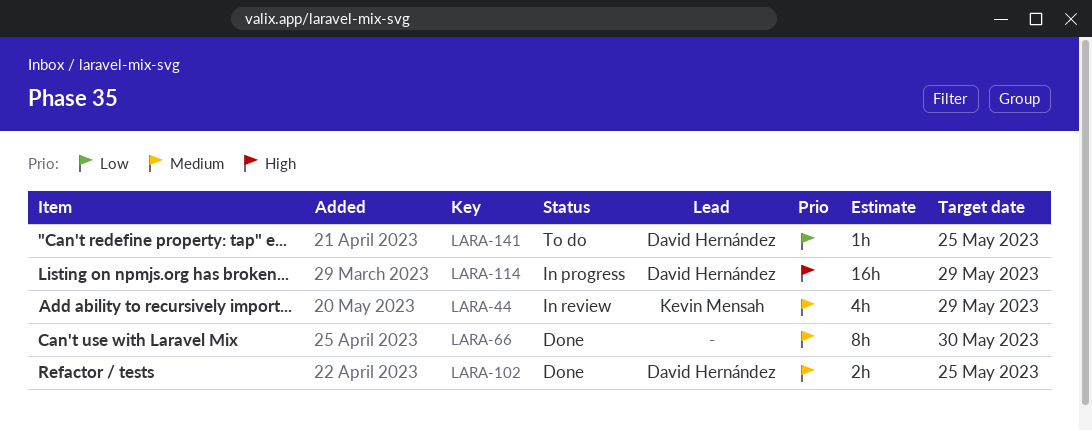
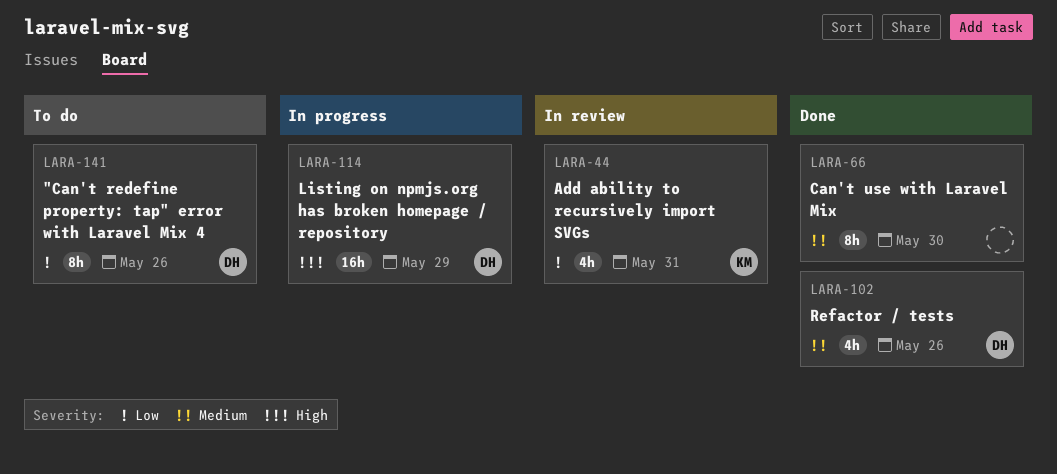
LARA-44, priority: Medium -> Low
LARA-44, due: May 29 -> May 31
LARA-102, estimate: 2h -> 4h
LARA-102, due: May 25 -> May 26
LARA-141, estimate: 1h -> 8h
LARA-141, due: May 25 -> May 26

